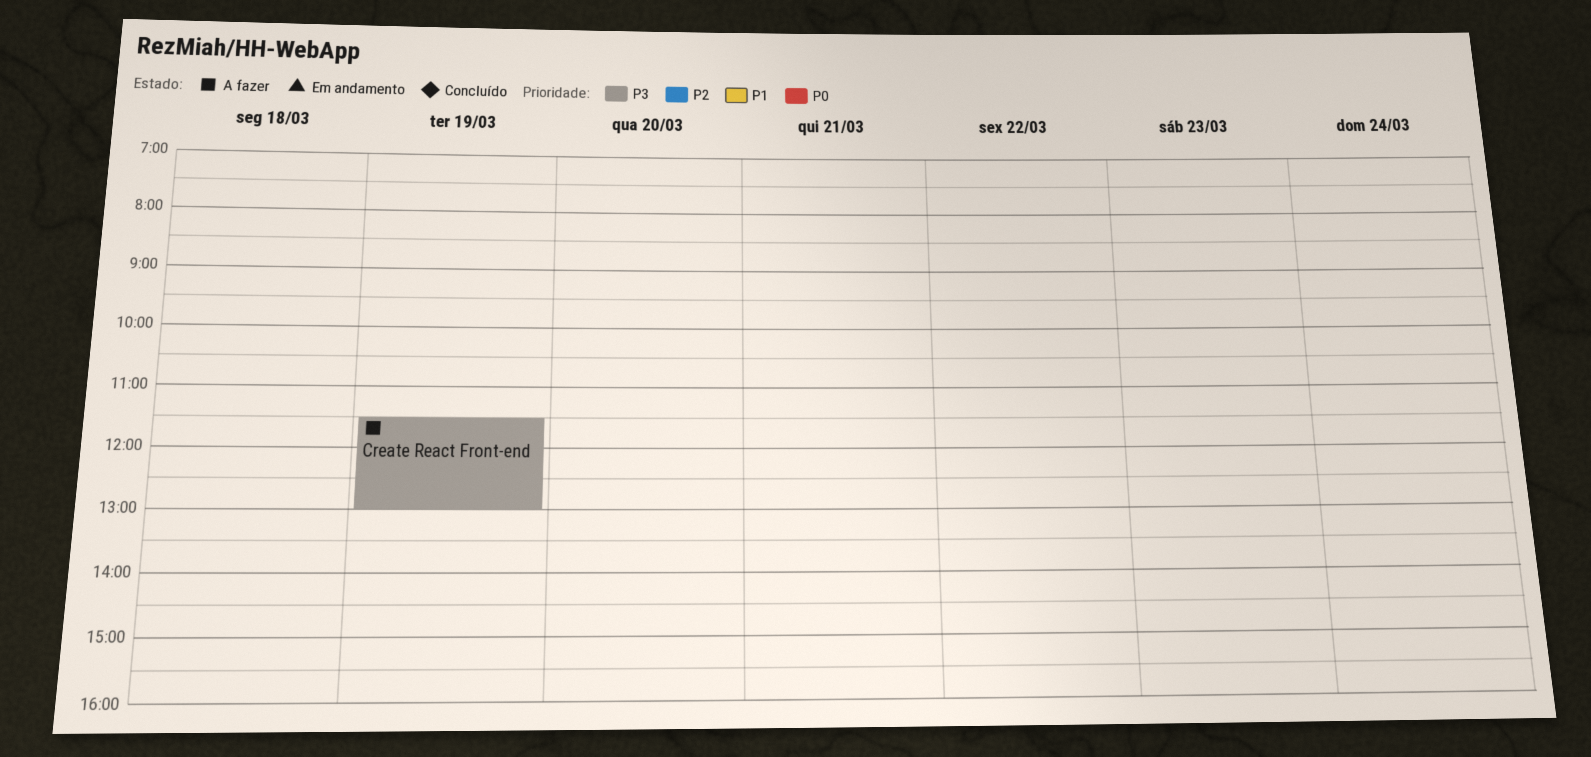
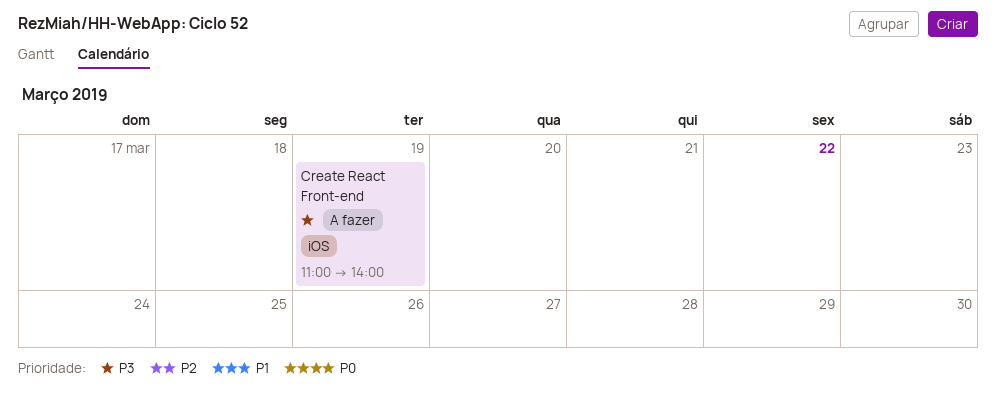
Create React Front-end, begins: 11:30 -> 11:00
Create React Front-end, ends: 13:00 -> 14:00

